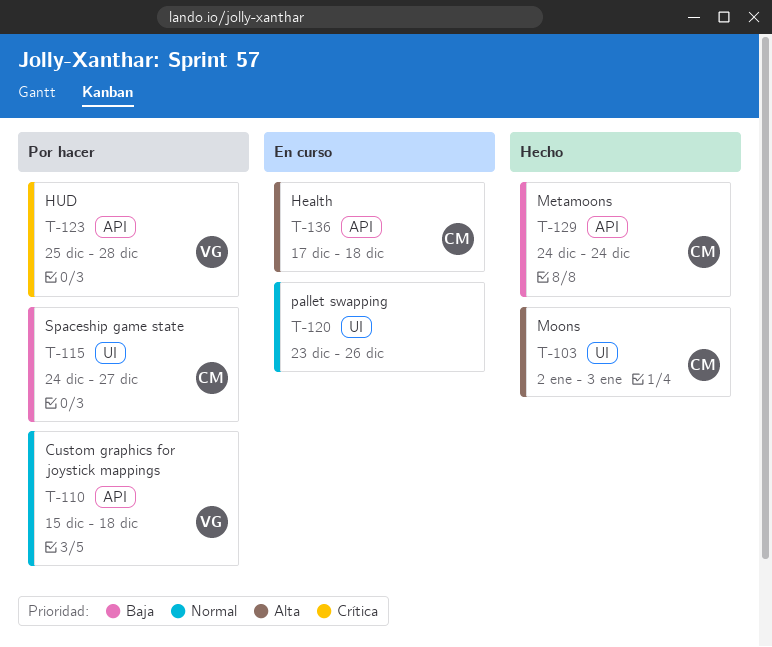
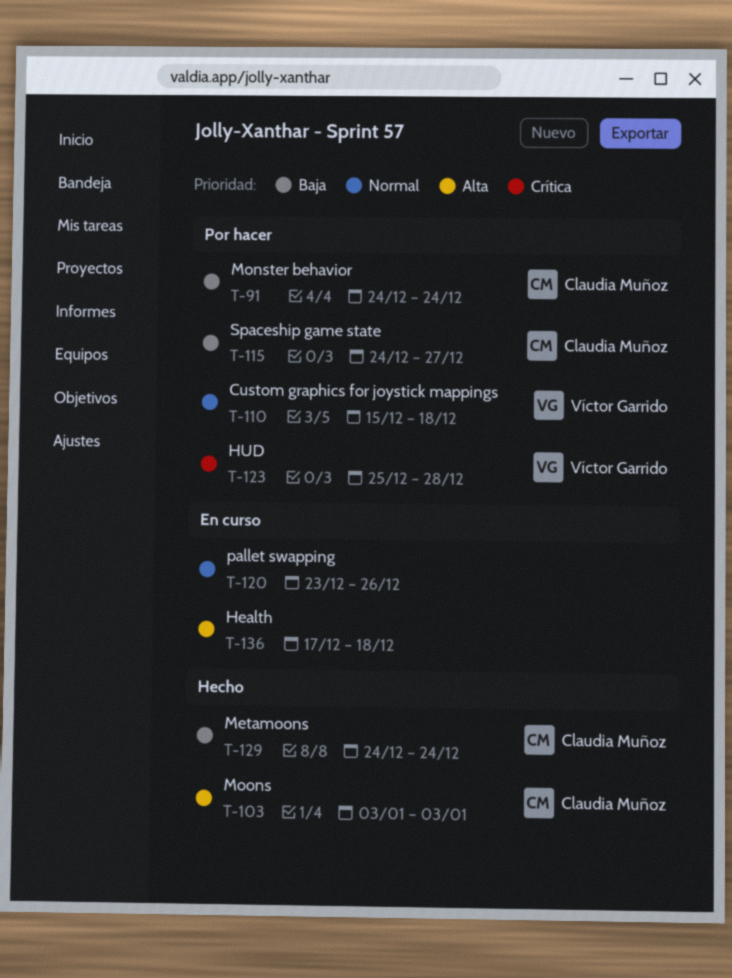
T-91: none -> present
T-103, start: Jan 2 -> Jan 3
T-136, owner: Claudia Muñoz -> none

